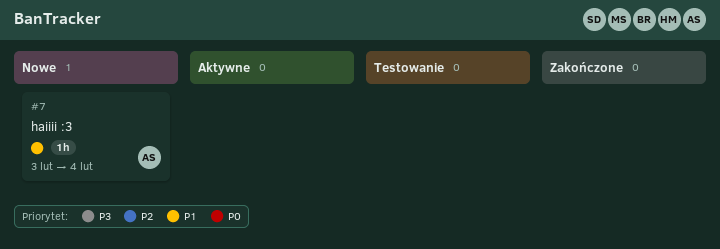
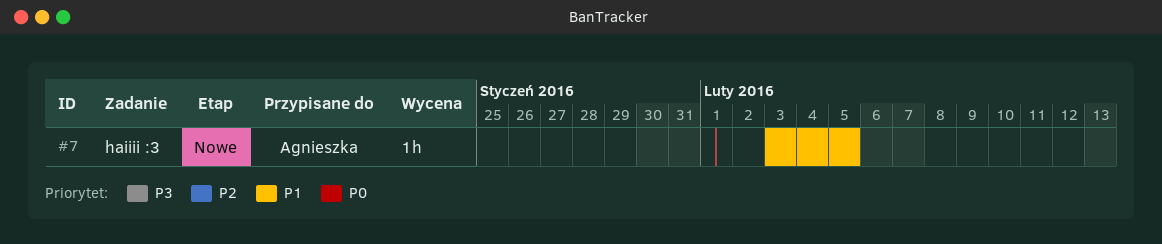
#7, due: Feb 4 -> Feb 5

